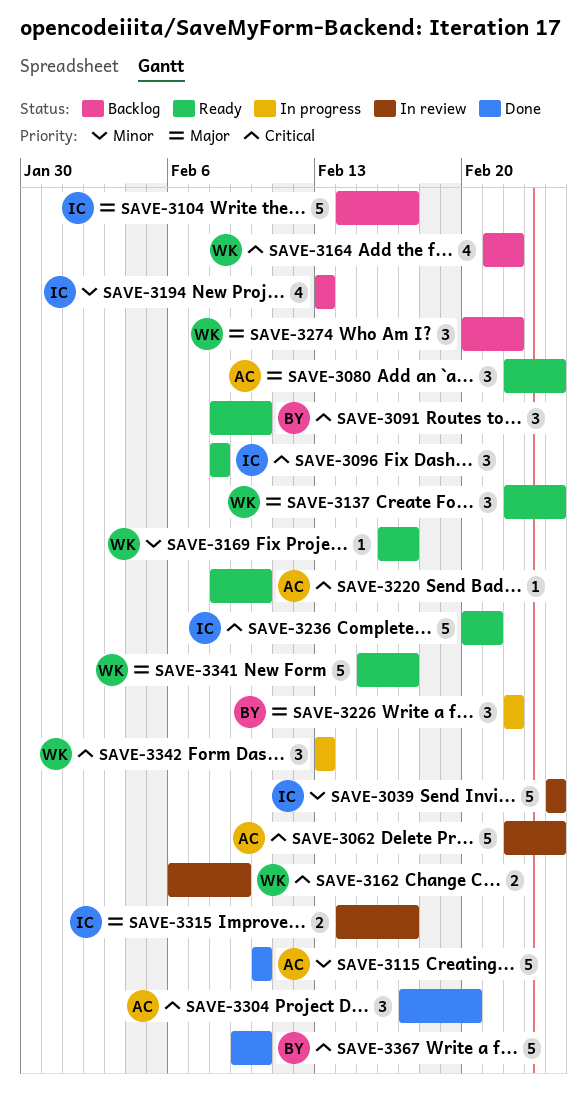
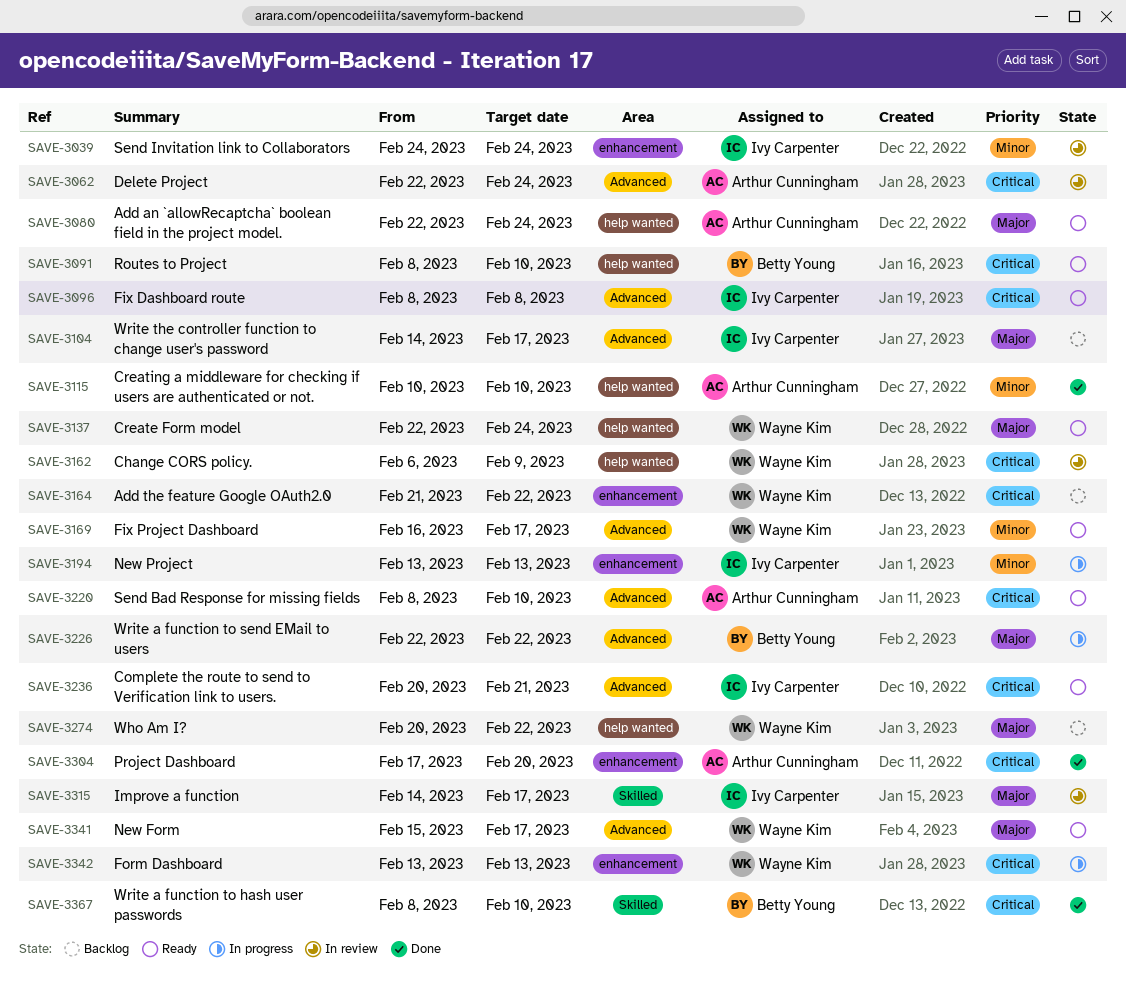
SAVE-3194, status: Backlog -> In progress
SAVE-3367, start: Feb 9 -> Feb 8

